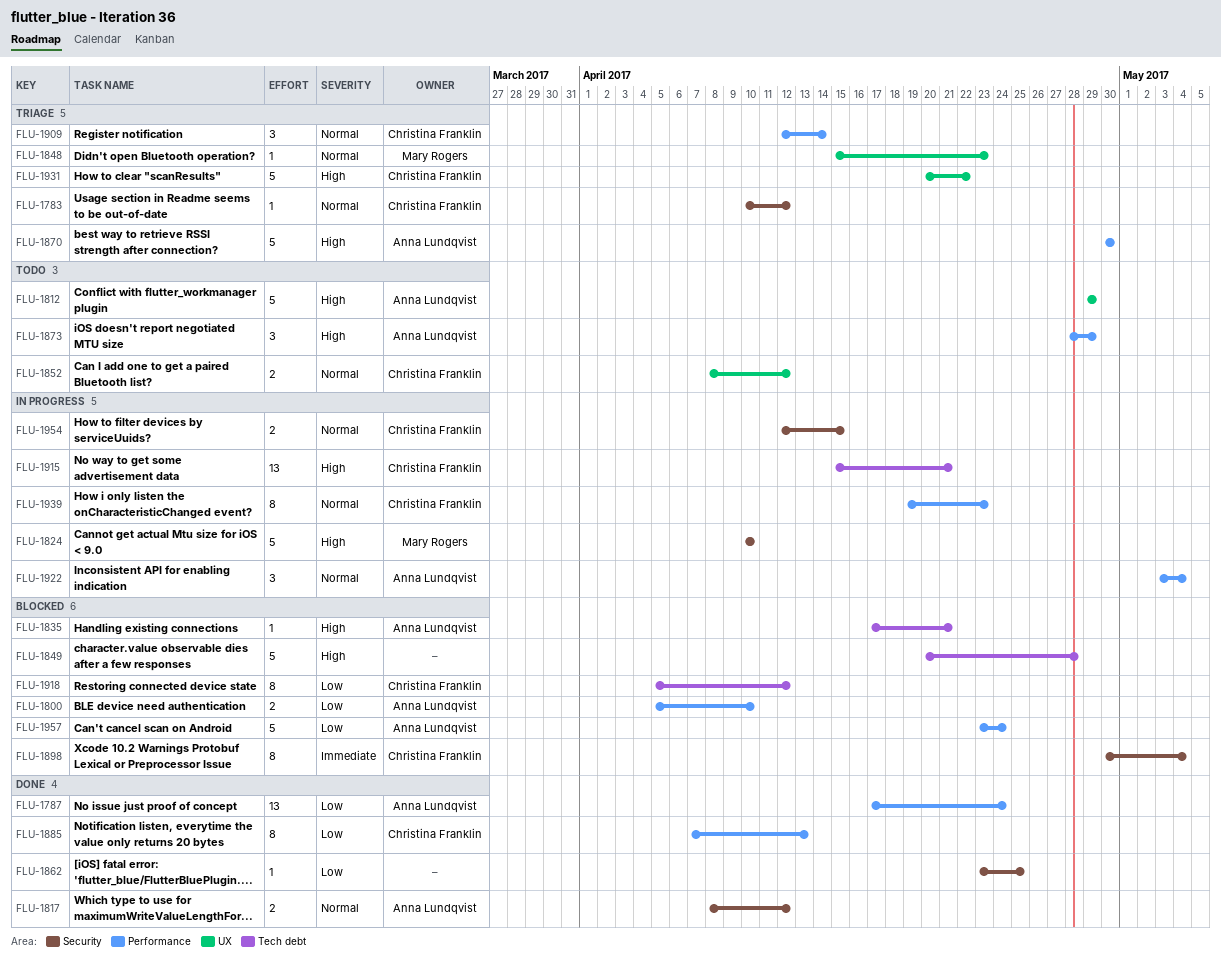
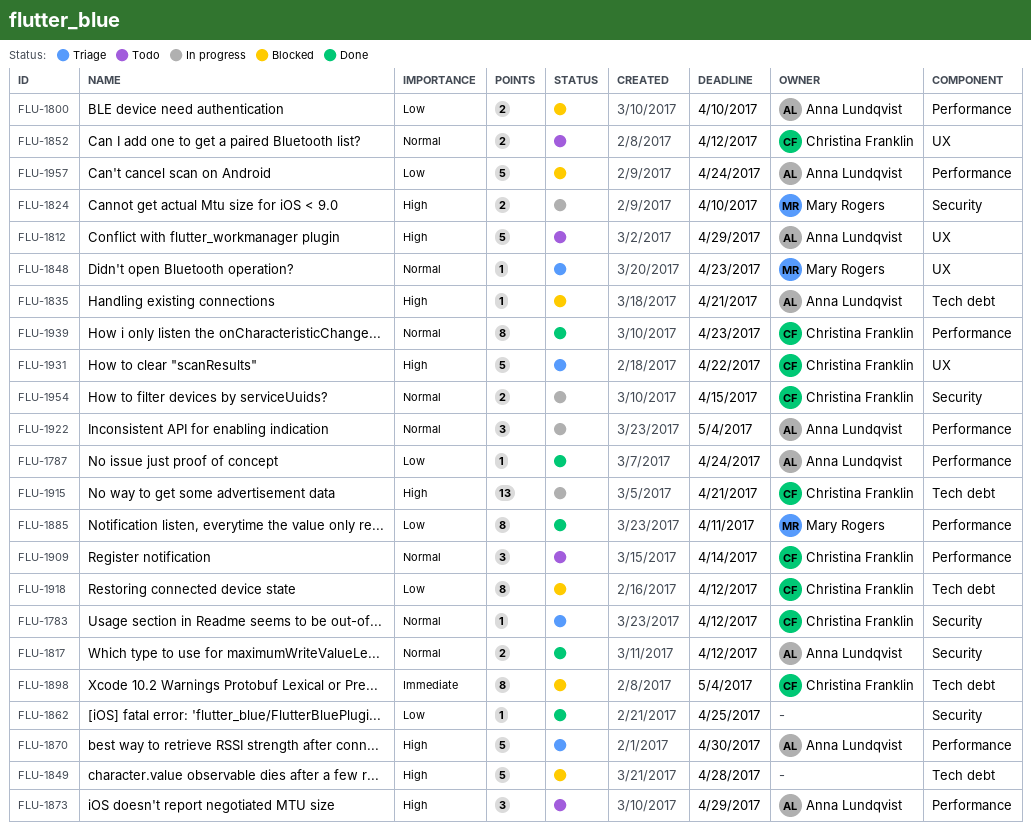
FLU-1787, estimate: 13 -> 1
FLU-1824, estimate: 5 -> 2
FLU-1885, owner: Christina Franklin -> Mary Rogers
FLU-1885, due: Apr 13 -> Apr 11
FLU-1898, label: Security -> Tech debt
FLU-1909, status: Triage -> Todo
FLU-1939, status: In progress -> Done

